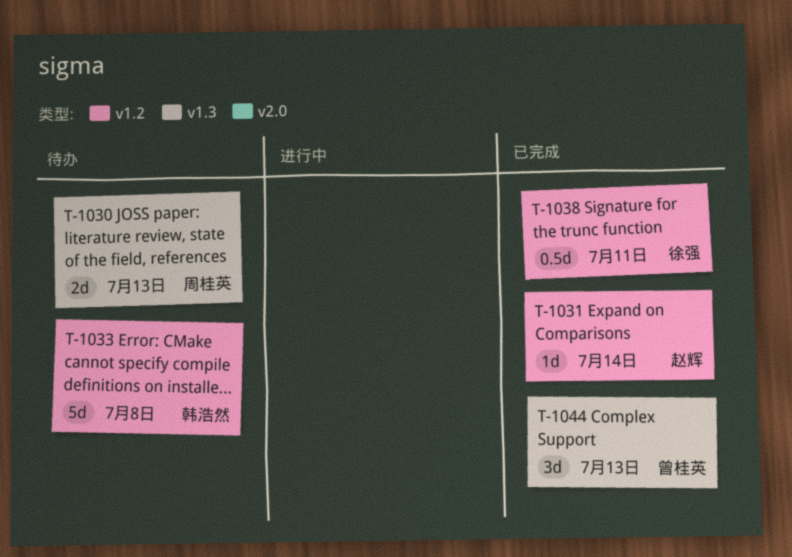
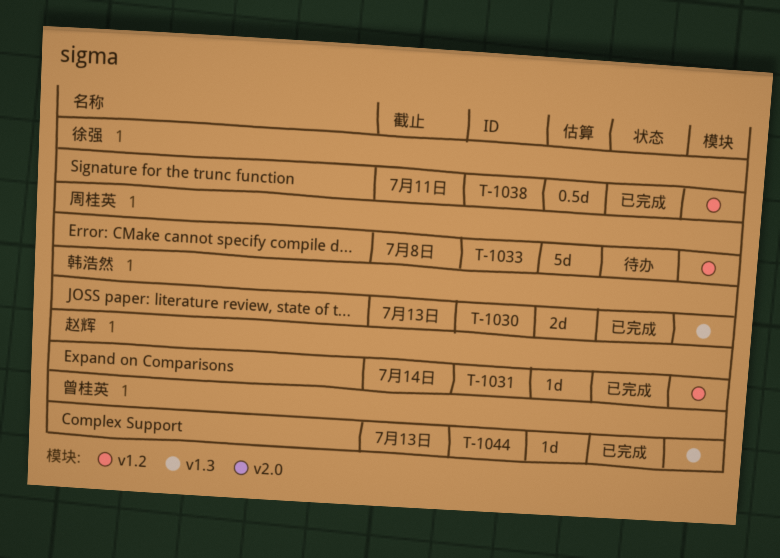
T-1030, status: 待办 -> 已完成
T-1030, owner: 周桂英 -> 韩浩然
T-1033, owner: 韩浩然 -> 周桂英
T-1044, estimate: 3d -> 1d

